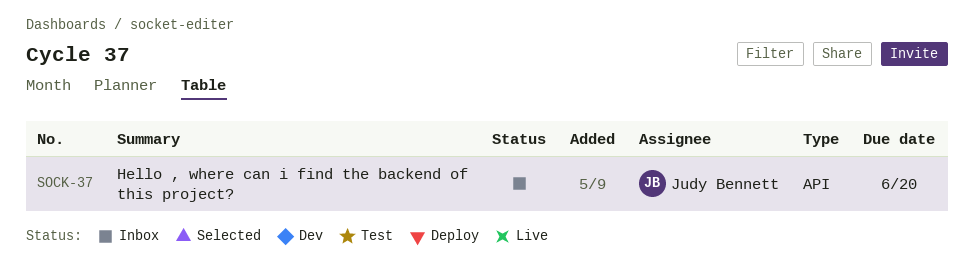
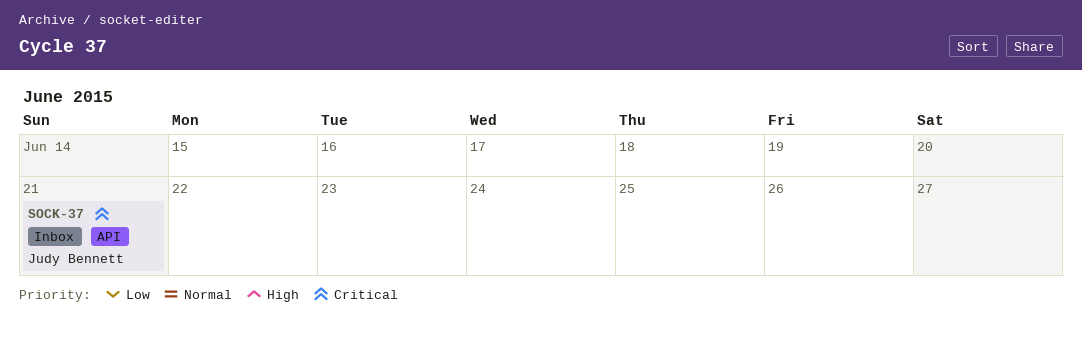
SOCK-37, due: Jun 20 -> Jun 21

